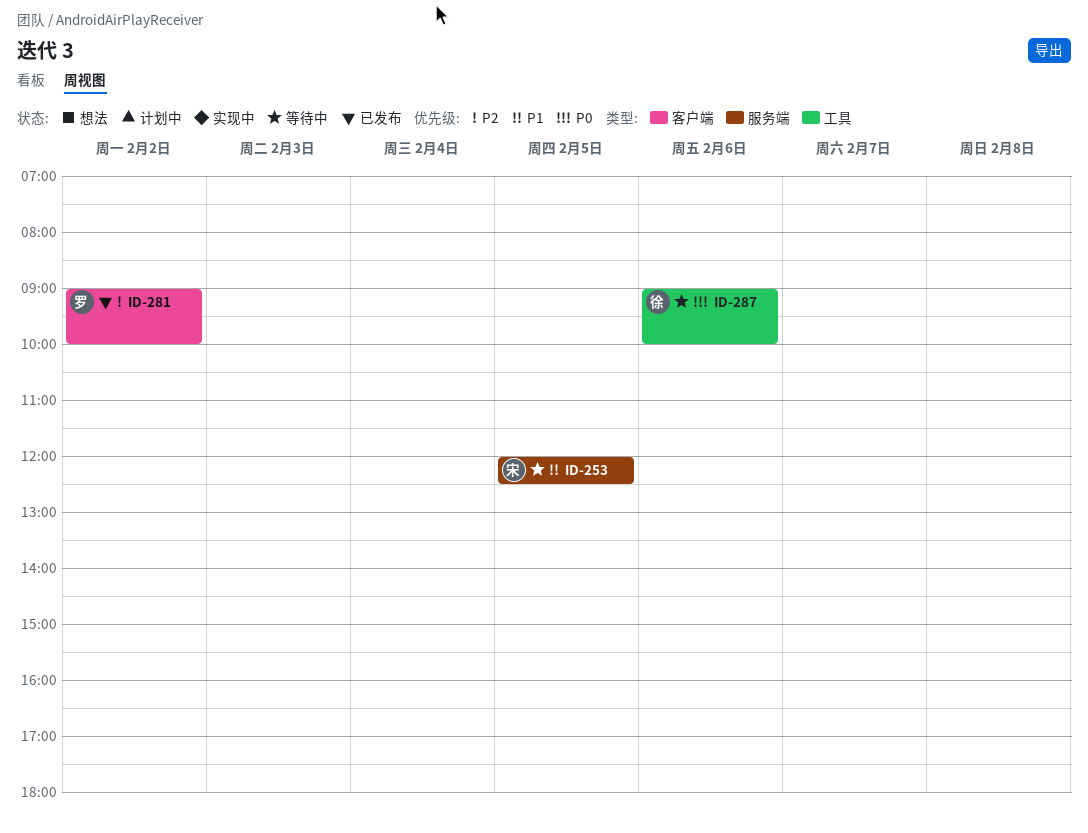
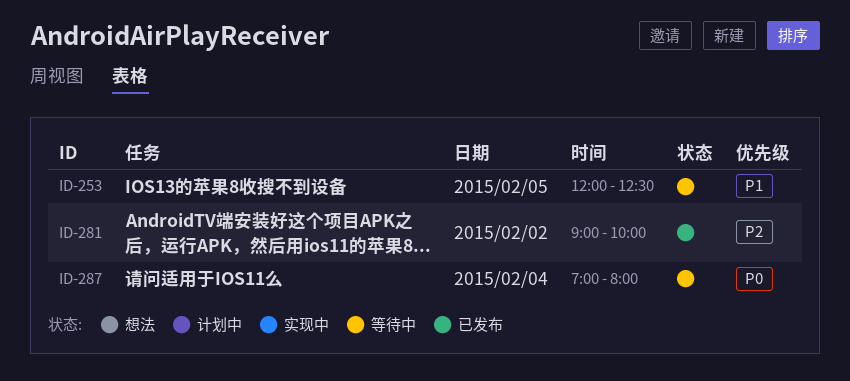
ID-287, day: Feb 6 -> Feb 4
ID-287, begins: 09:00 -> 07:00
ID-287, ends: 10:00 -> 08:00

